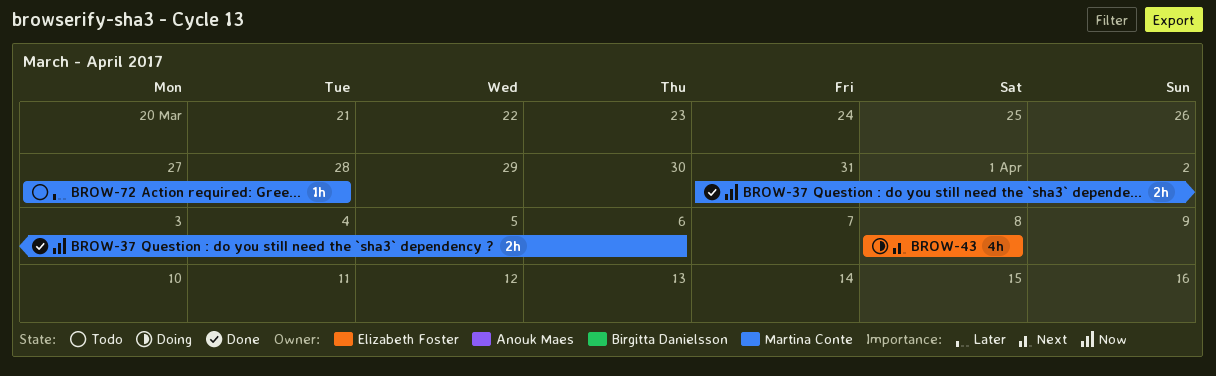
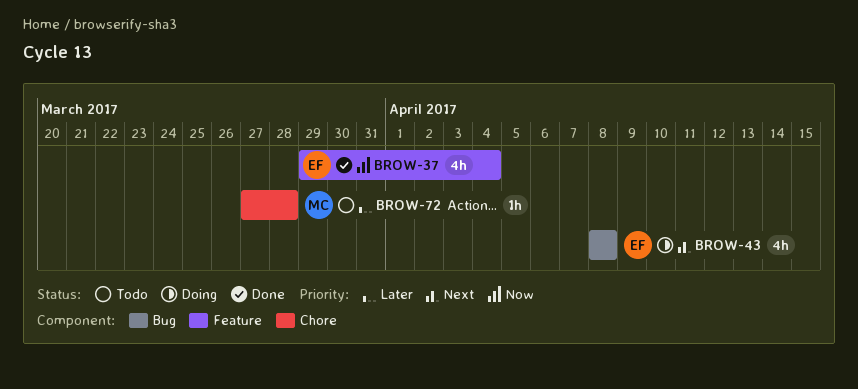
BROW-37, owner: Martina Conte -> Elizabeth Foster
BROW-37, estimate: 2h -> 4h
BROW-37, start: Mar 31 -> Mar 29
BROW-37, due: Apr 6 -> Apr 4

